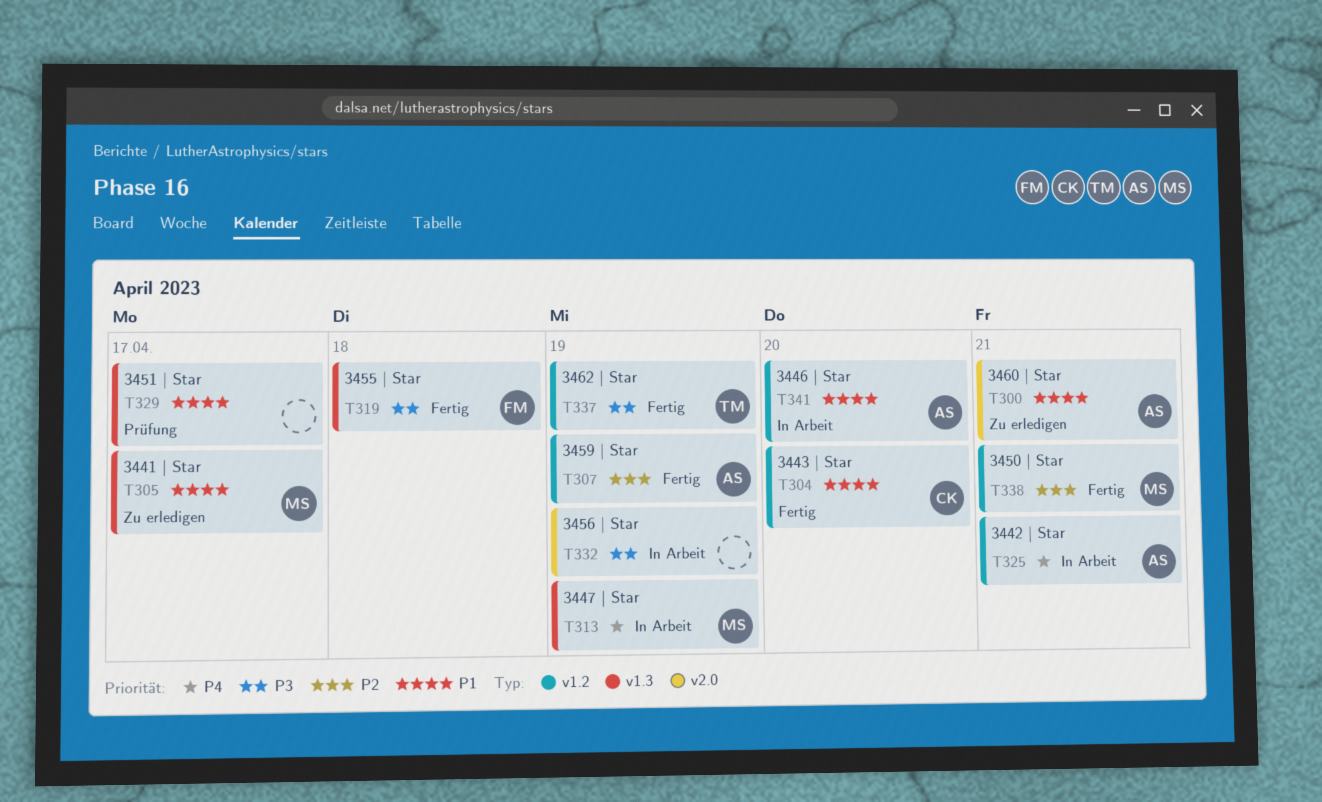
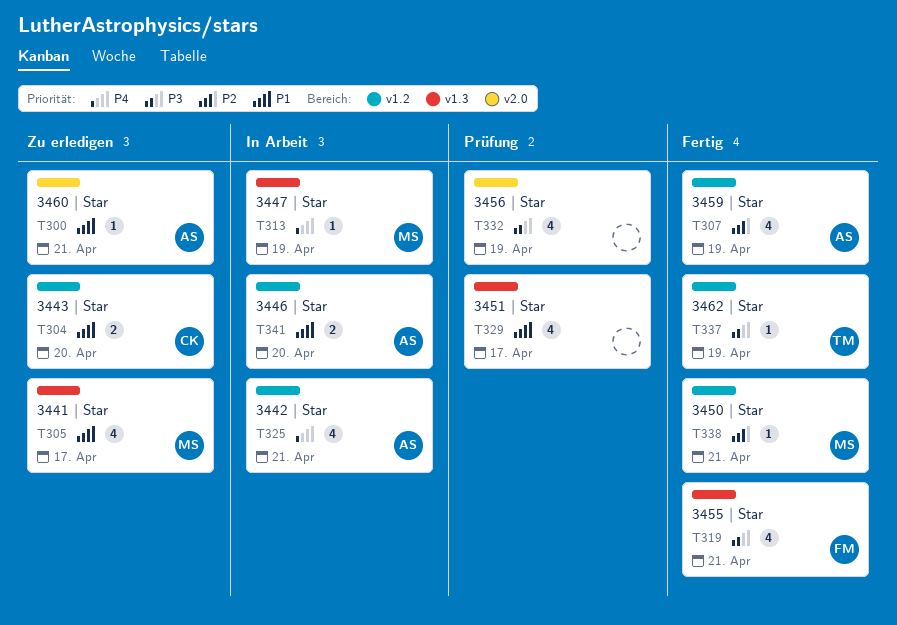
T304, status: Fertig -> Zu erledigen
T319, due: Apr 18 -> Apr 21
T332, status: In Arbeit -> Prüfung

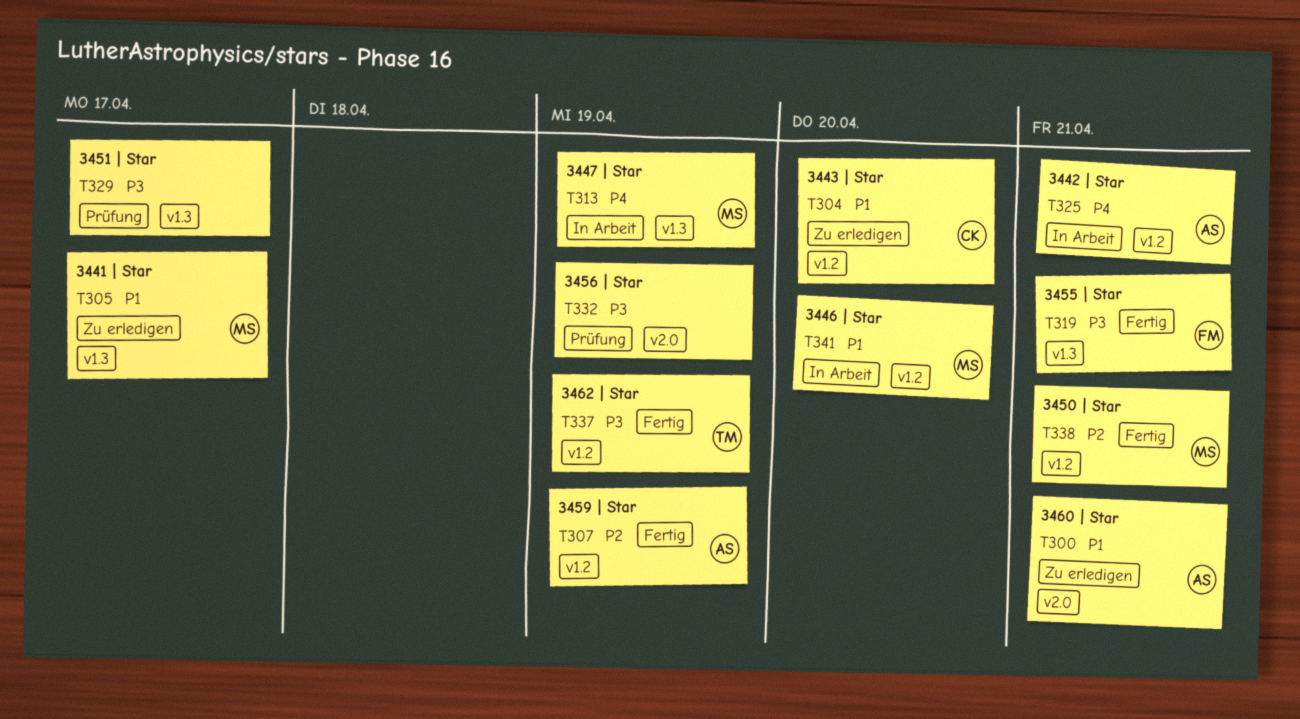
T329, priority: P1 -> P3
T341, owner: AS -> MS

